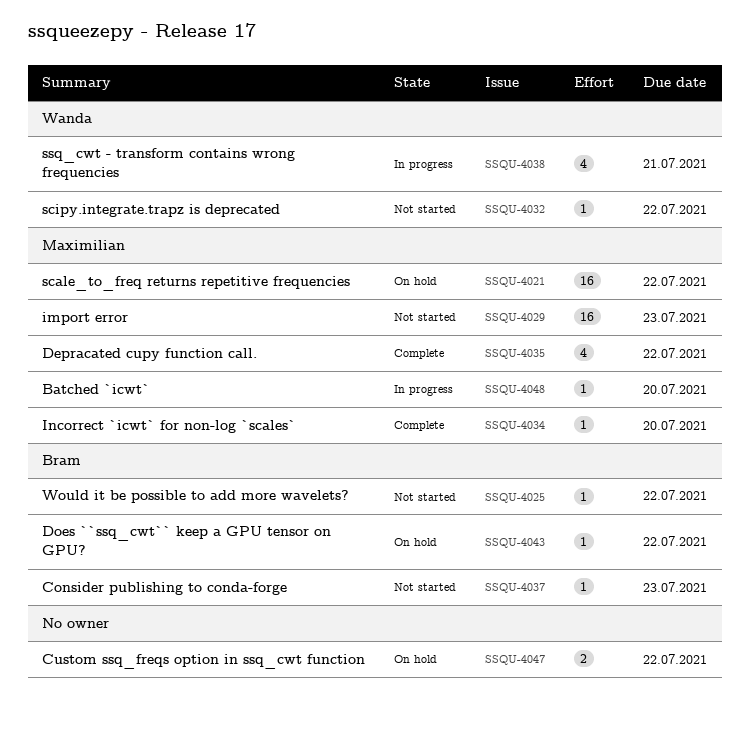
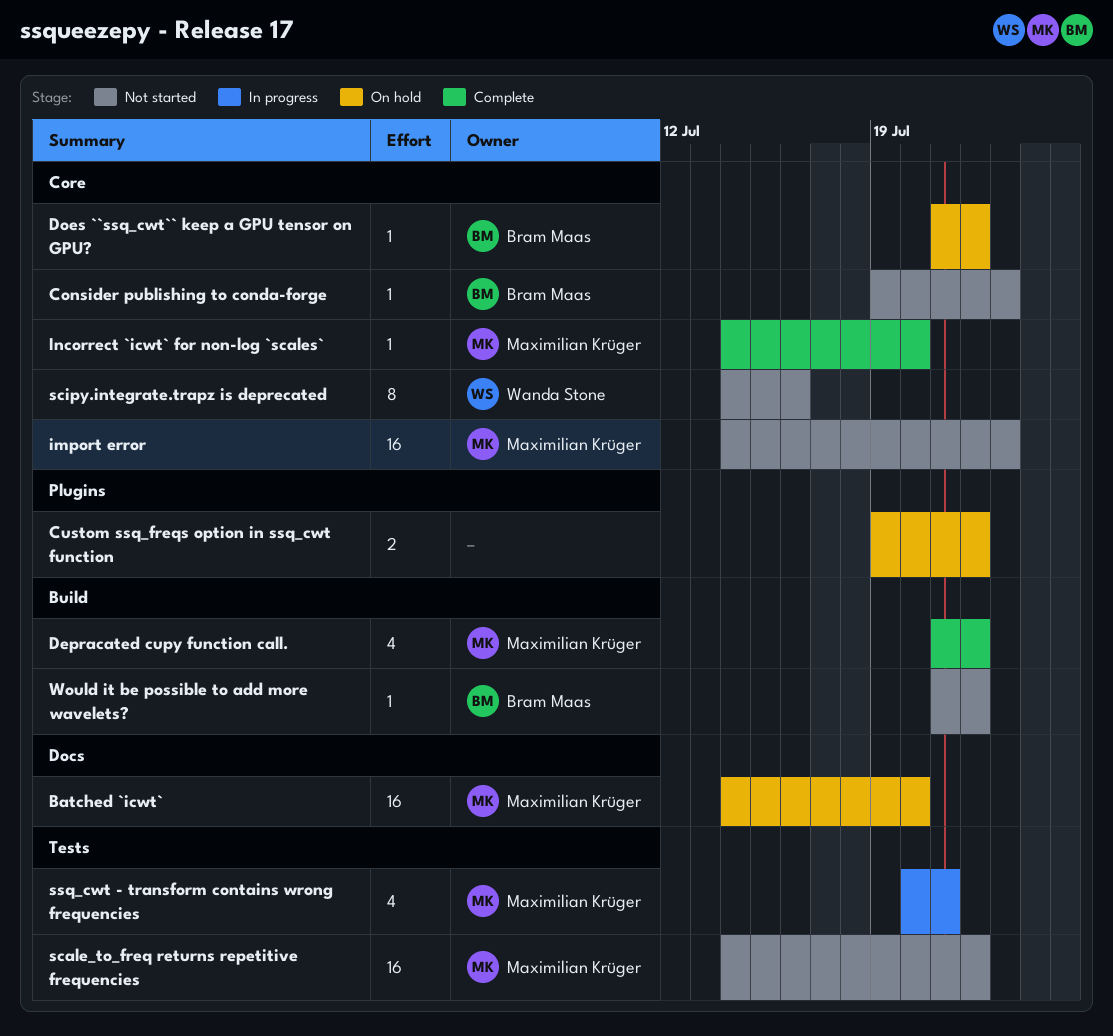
Batched `icwt`, status: In progress -> On hold
Batched `icwt`, estimate: 1 -> 16
scale_to_freq returns repetitive frequencies, status: On hold -> Not started
scipy.integrate.trapz is deprecated, estimate: 1 -> 8
scipy.integrate.trapz is deprecated, due: Jul 22 -> Jul 16
ssq_cwt - transform contains wrong frequencies, owner: Wanda Stone -> Maximilian Krüger

